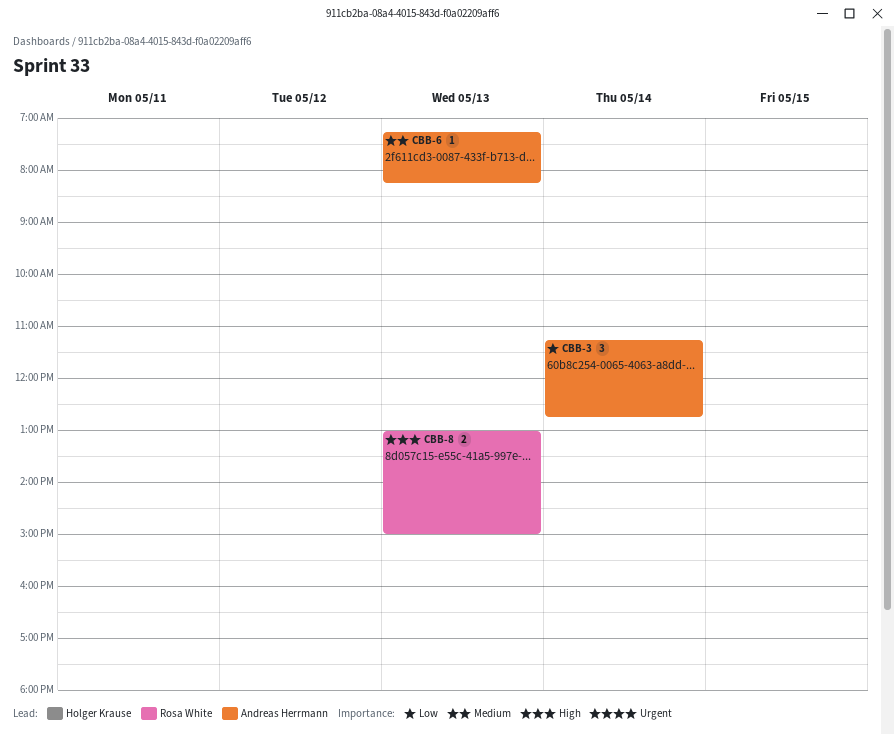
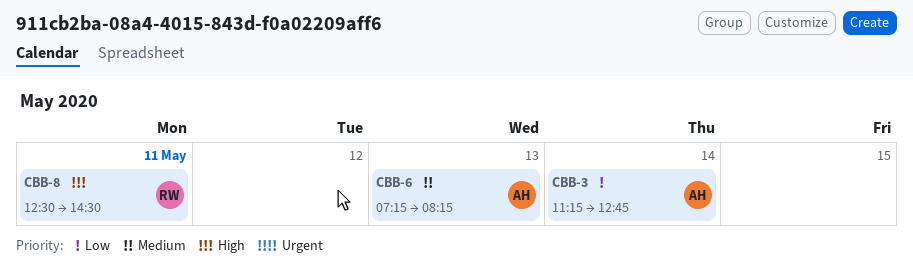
CBB-8, day: May 13 -> May 11
CBB-8, begins: 13:00 -> 12:30
CBB-8, ends: 15:00 -> 14:30

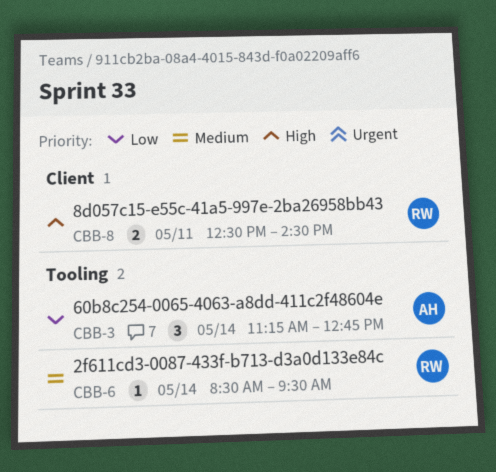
CBB-6, owner: AH -> RW
CBB-6, day: May 13 -> May 14
CBB-6, begins: 07:15 -> 08:30
CBB-6, ends: 08:15 -> 09:30

